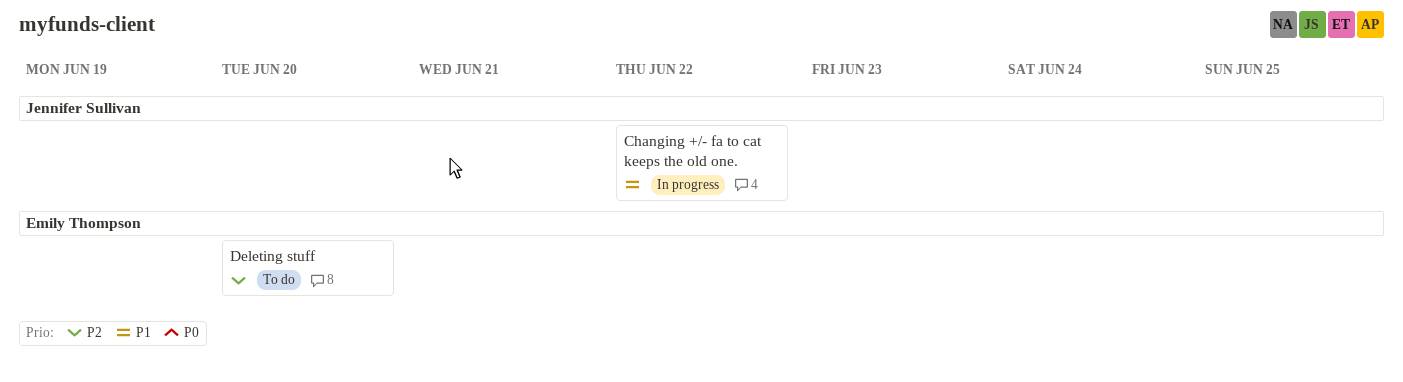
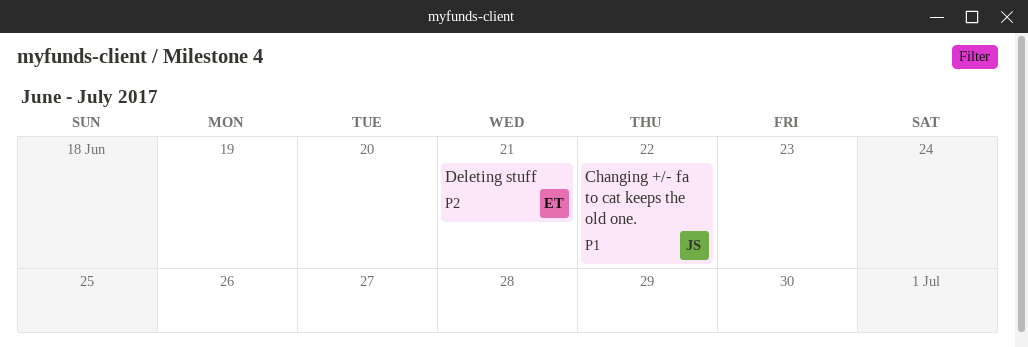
Deleting stuff, due: Jun 20 -> Jun 21

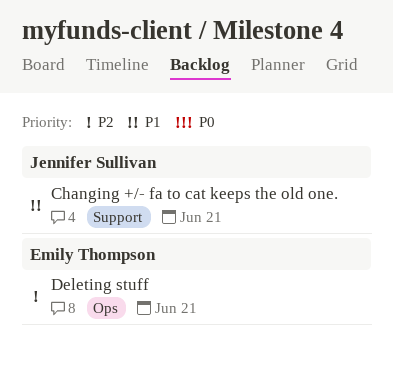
Changing +/- fa to cat keeps the old one., due: Jun 22 -> Jun 21

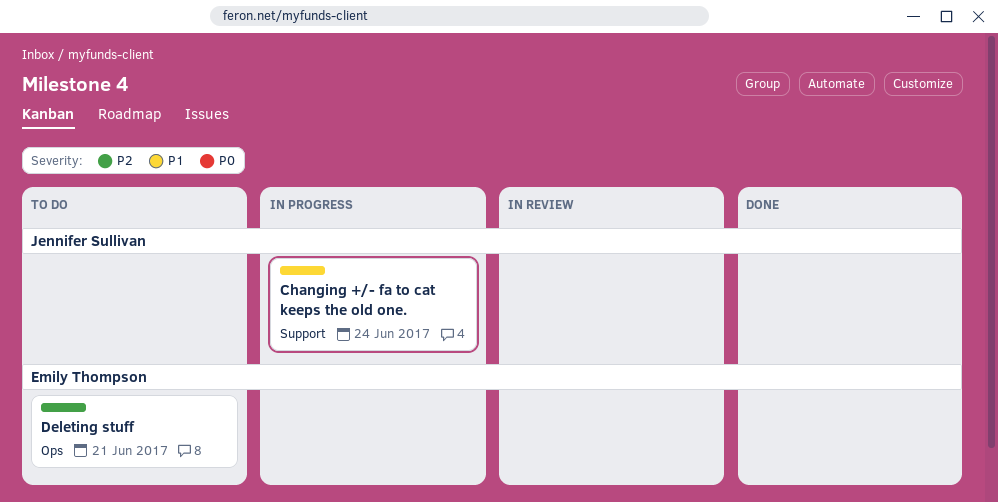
Changing +/- fa to cat keeps the old one., due: Jun 21 -> Jun 24

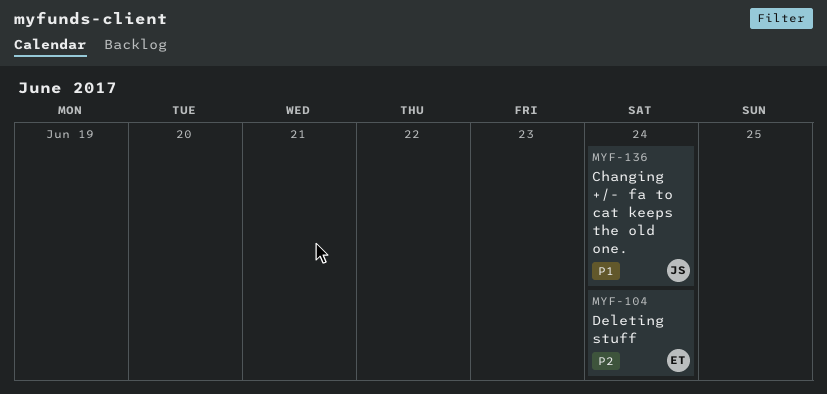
Deleting stuff, due: Jun 21 -> Jun 24

